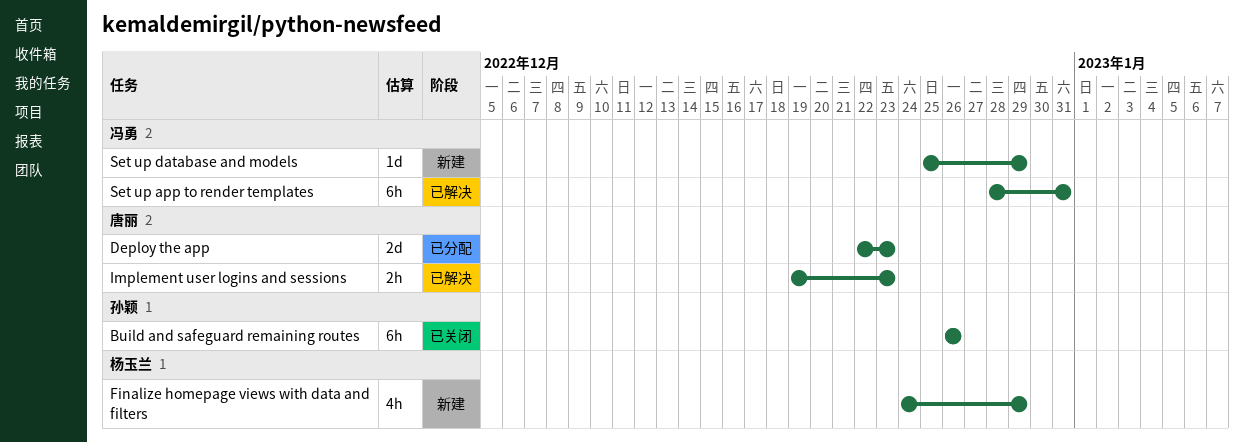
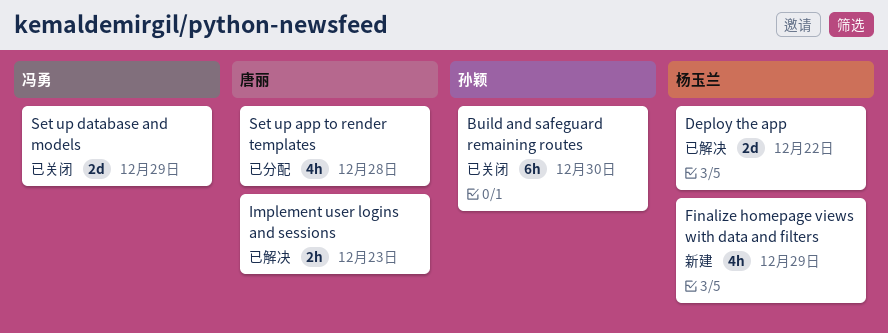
Build and safeguard remaining routes, due: Dec 26 -> Dec 30
Deploy the app, status: 已分配 -> 已解决
Deploy the app, owner: 唐丽 -> 杨玉兰
Deploy the app, due: Dec 23 -> Dec 22
Set up app to render templates, status: 已解决 -> 已分配
Set up app to render templates, owner: 冯勇 -> 唐丽
Set up app to render templates, estimate: 6h -> 4h
Set up app to render templates, due: Dec 31 -> Dec 28
Set up database and models, status: 新建 -> 已关闭
Set up database and models, estimate: 1d -> 2d

